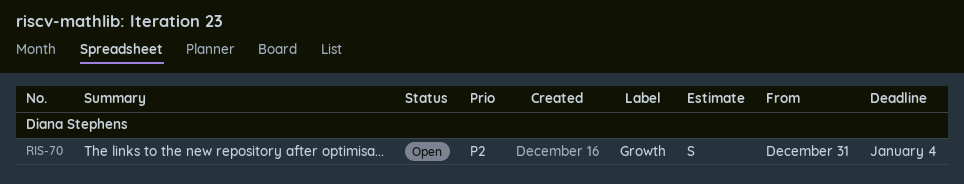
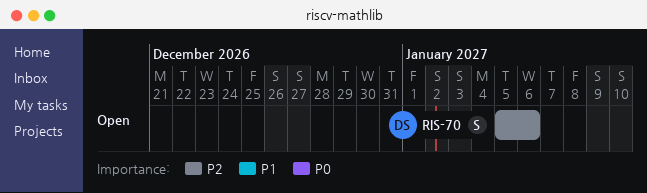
RIS-70, start: Dec 31 -> Jan 5
RIS-70, due: Jan 4 -> Jan 6

